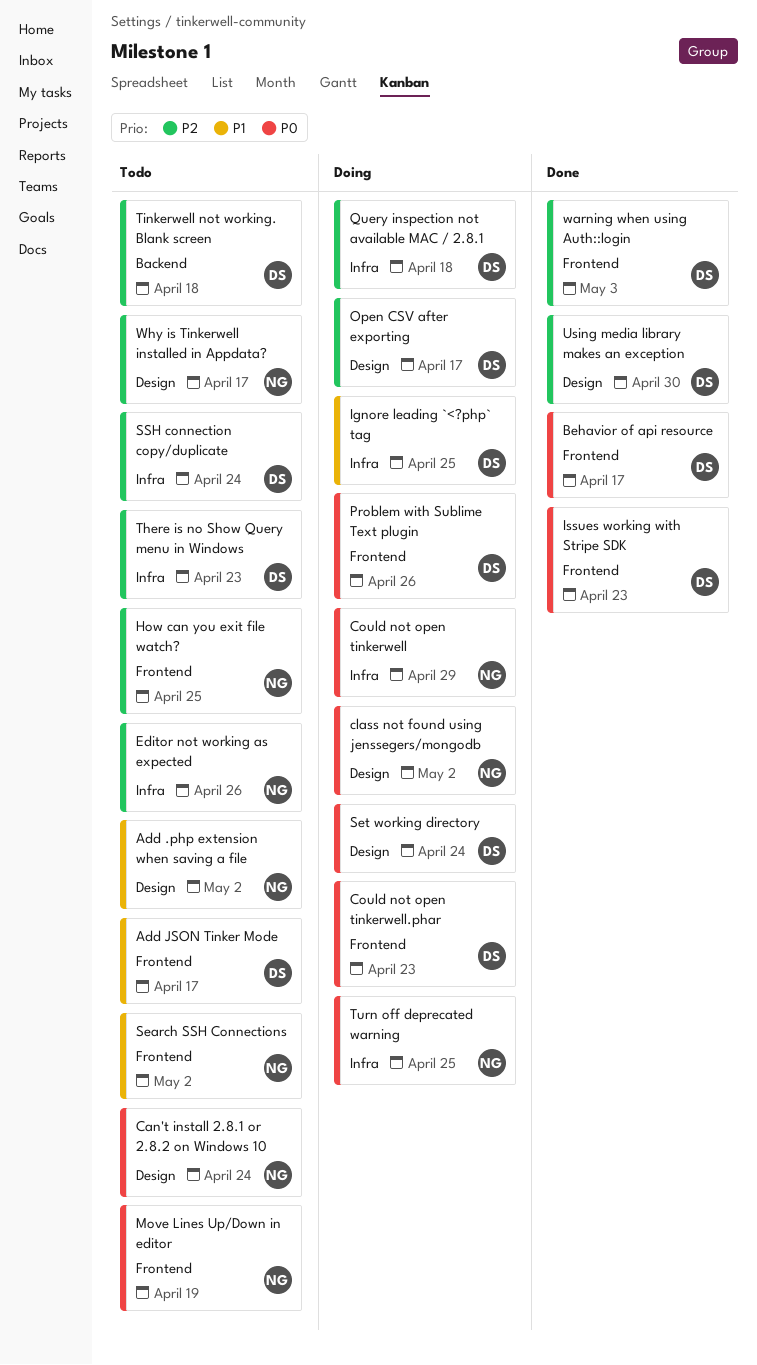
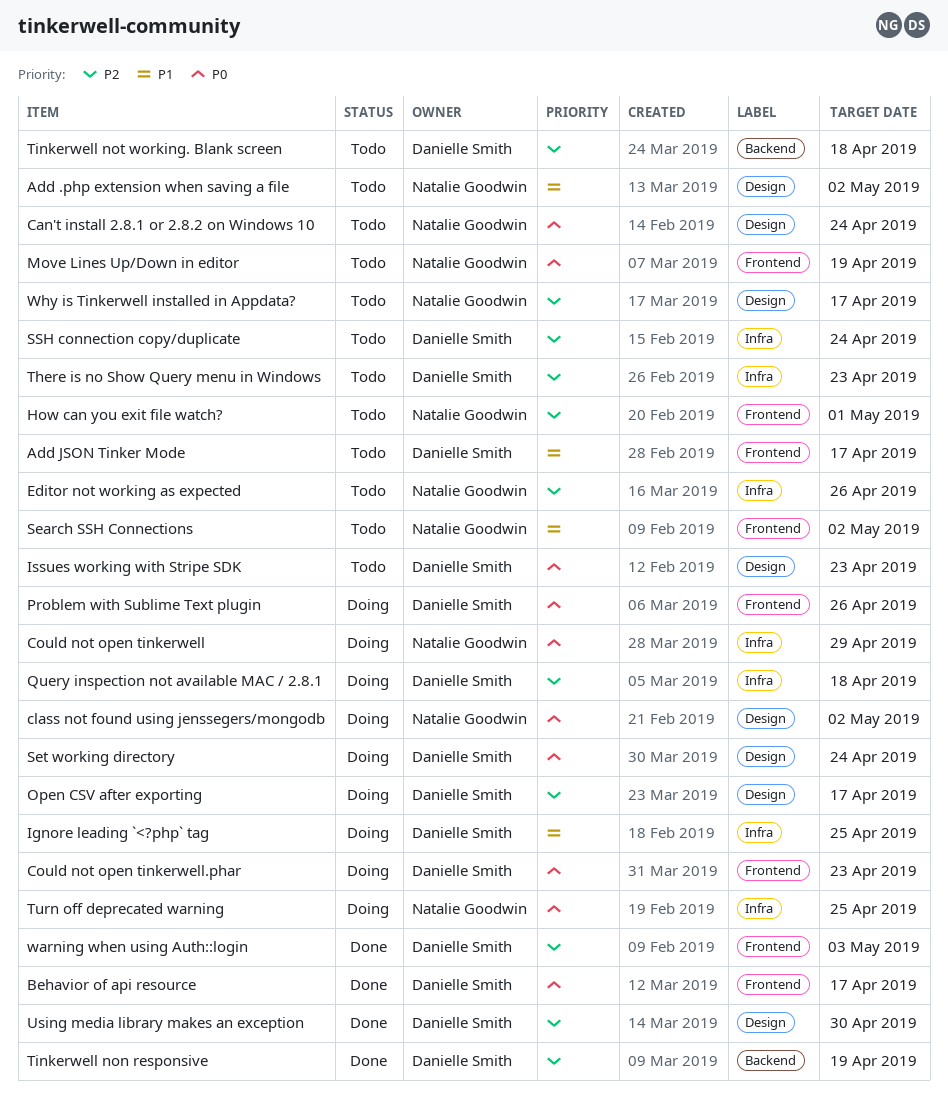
How can you exit file watch?, due: Apr 25 -> May 1
Issues working with Stripe SDK, status: Done -> Todo
Issues working with Stripe SDK, label: Frontend -> Design
Tinkerwell non responsive: none -> present

